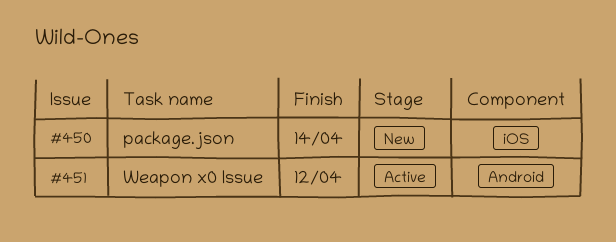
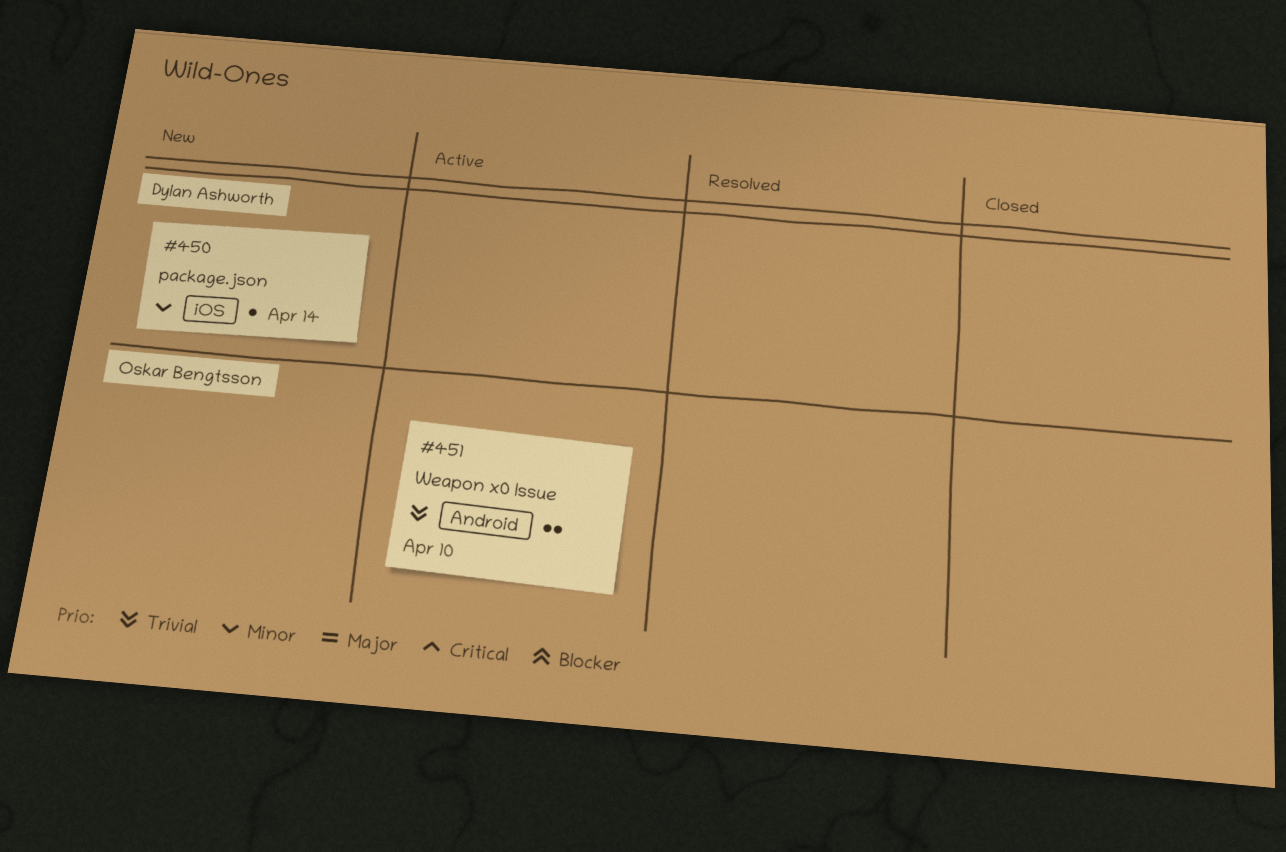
#451, due: Apr 12 -> Apr 10

